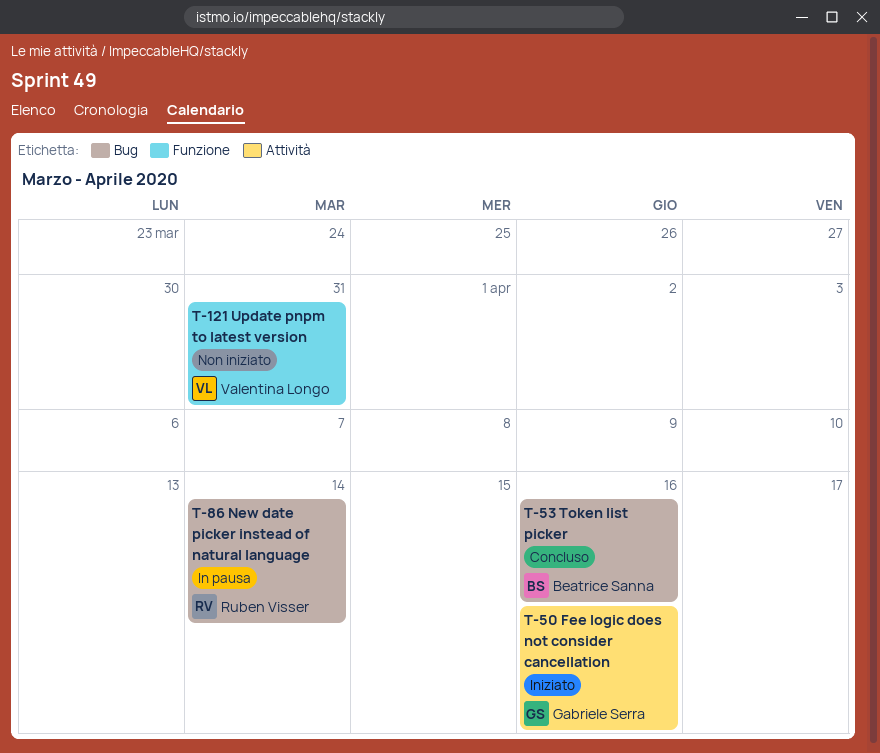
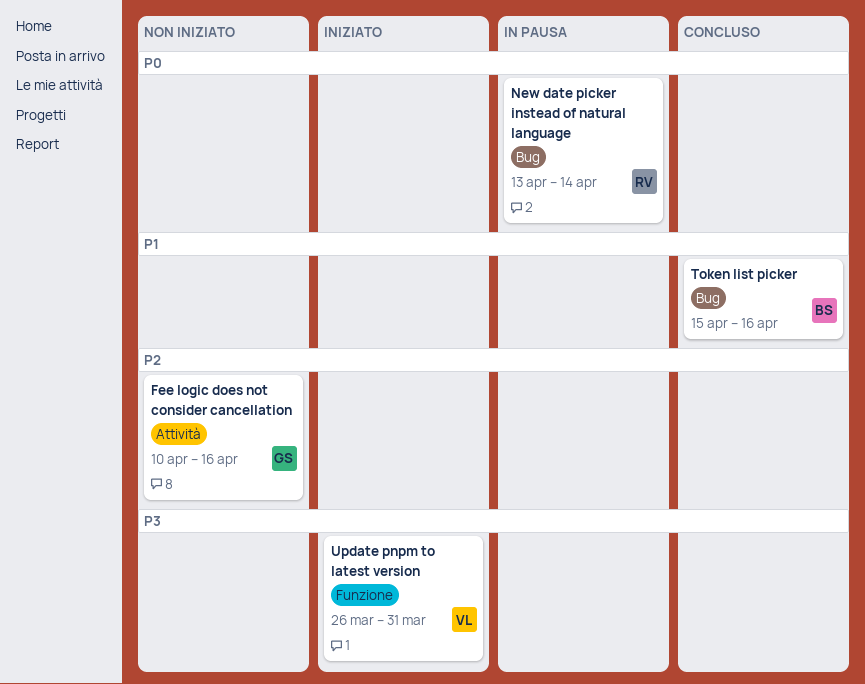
Fee logic does not consider cancellation, status: Iniziato -> Non iniziato
Update pnpm to latest version, status: Non iniziato -> Iniziato

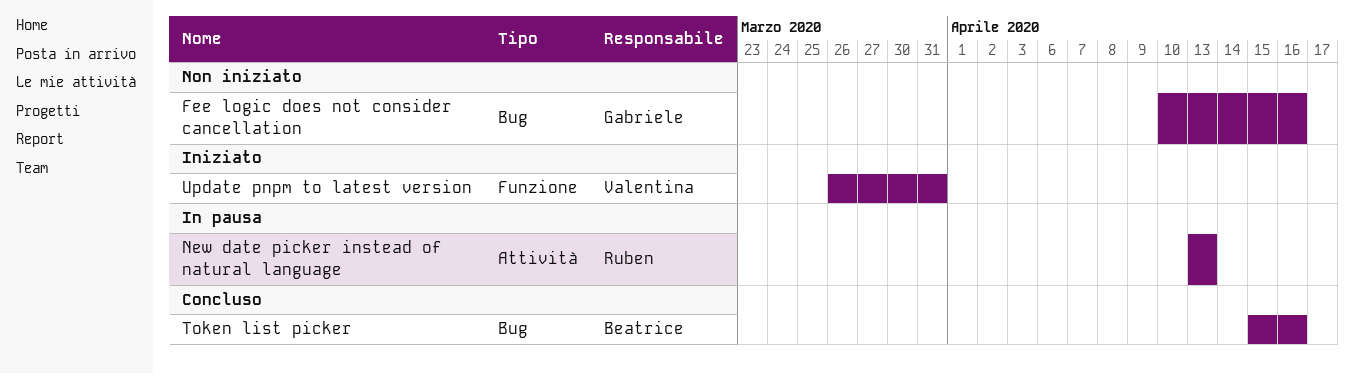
Fee logic does not consider cancellation, label: Attività -> Bug
New date picker instead of natural language, label: Bug -> Attività
New date picker instead of natural language, due: Apr 14 -> Apr 13

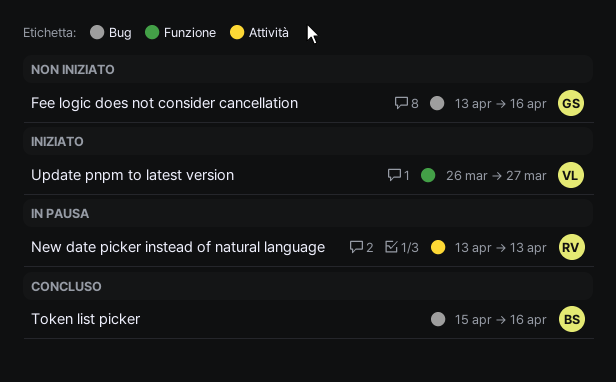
Fee logic does not consider cancellation, start: Apr 10 -> Apr 13
Update pnpm to latest version, due: Mar 31 -> Mar 27

